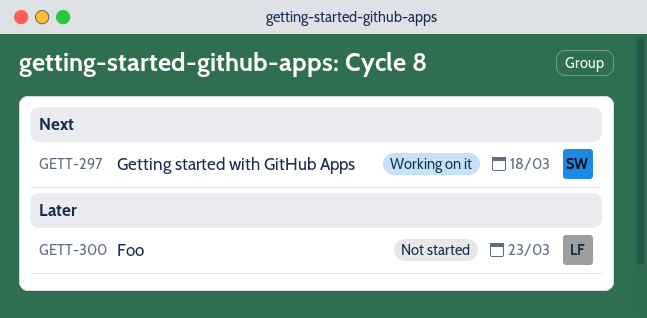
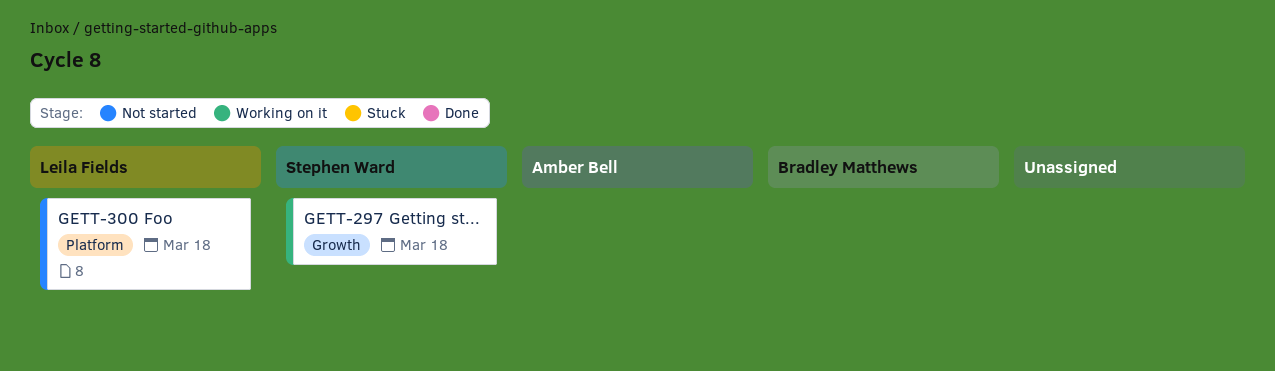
GETT-300, due: Mar 23 -> Mar 18

